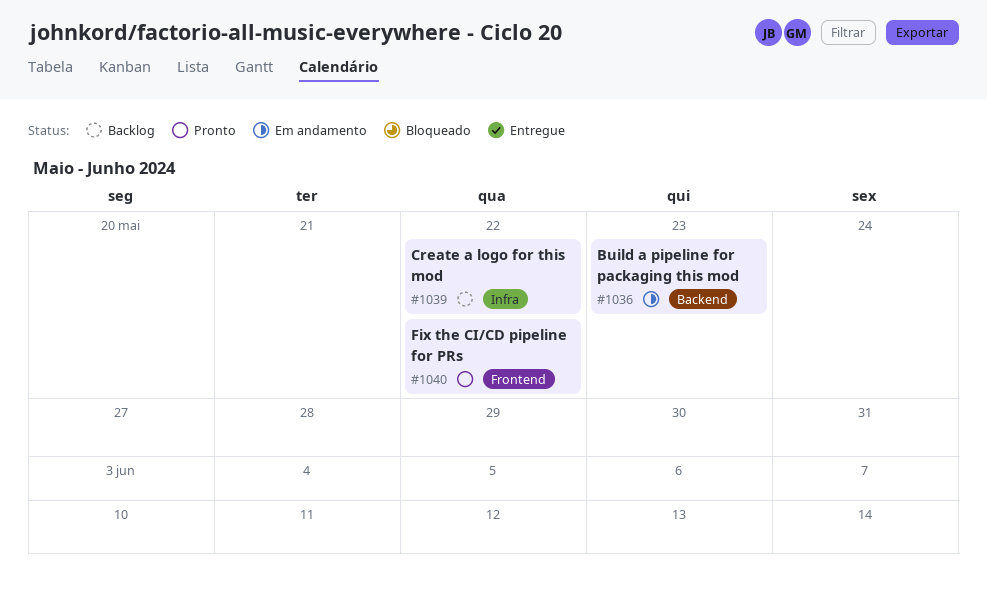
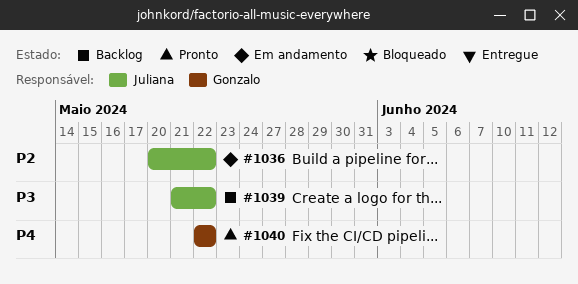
#1036, due: May 23 -> May 22

